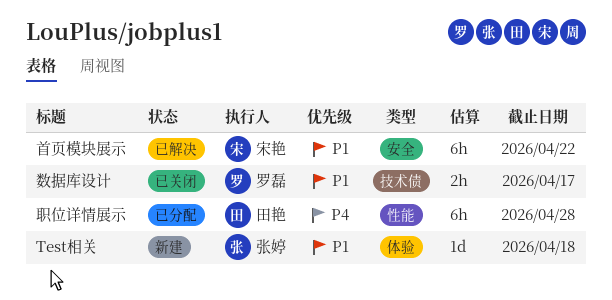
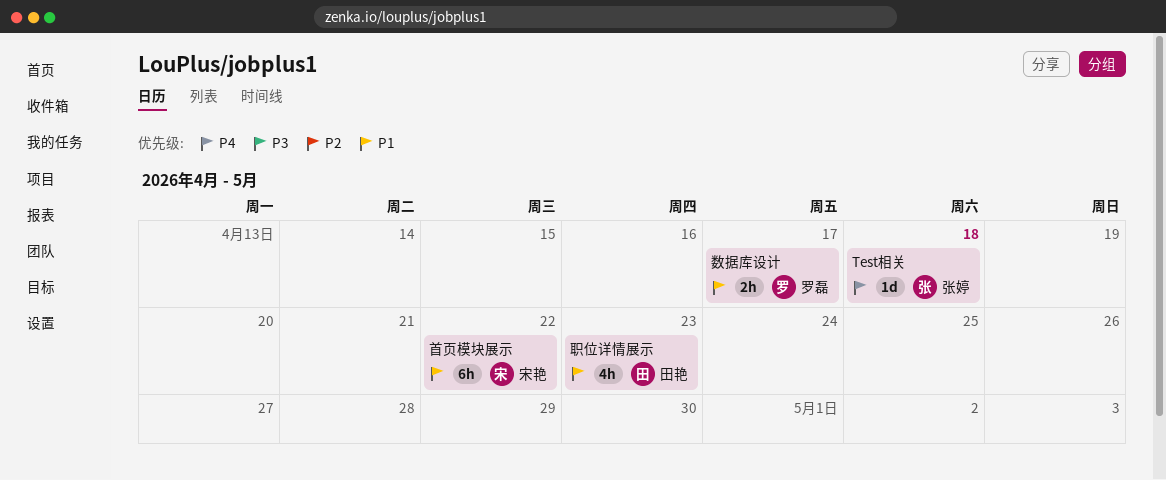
Test相关, priority: P1 -> P4
职位详情展示, priority: P4 -> P1
职位详情展示, estimate: 6h -> 4h
职位详情展示, due: Apr 28 -> Apr 23

